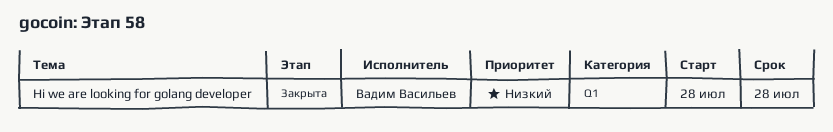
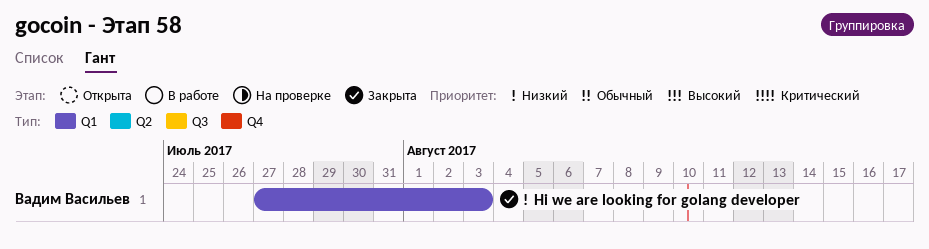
Hi we are looking for golang developer, start: Jul 28 -> Jul 27
Hi we are looking for golang developer, due: Jul 28 -> Aug 3

